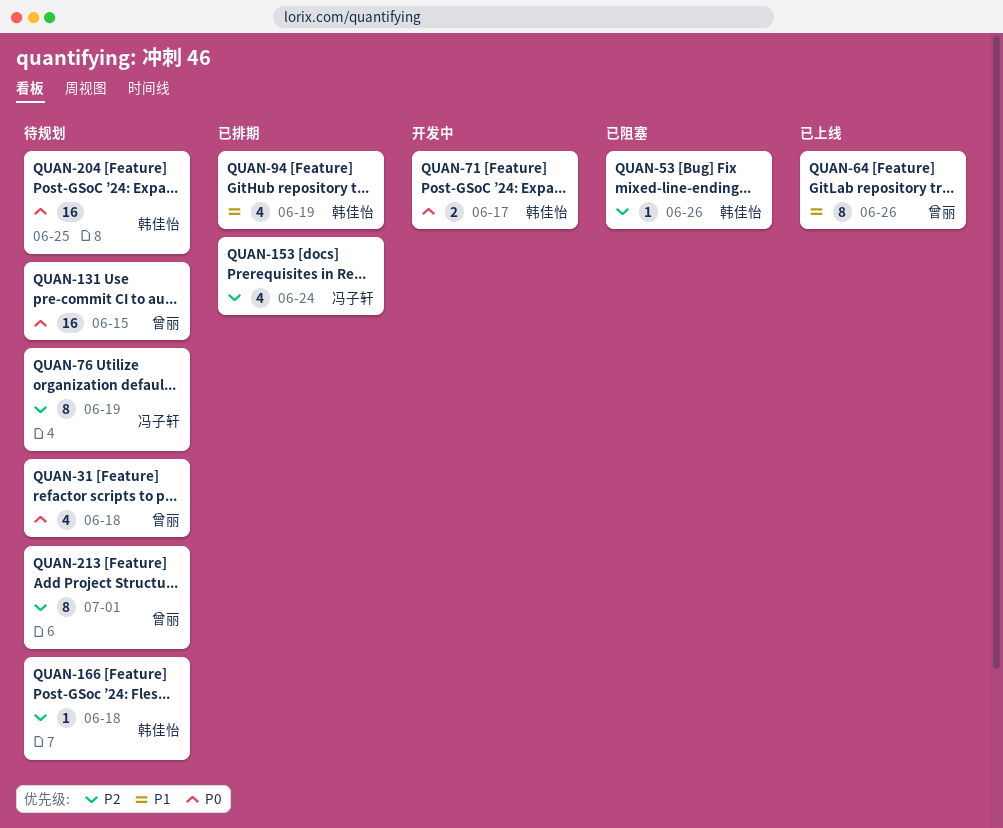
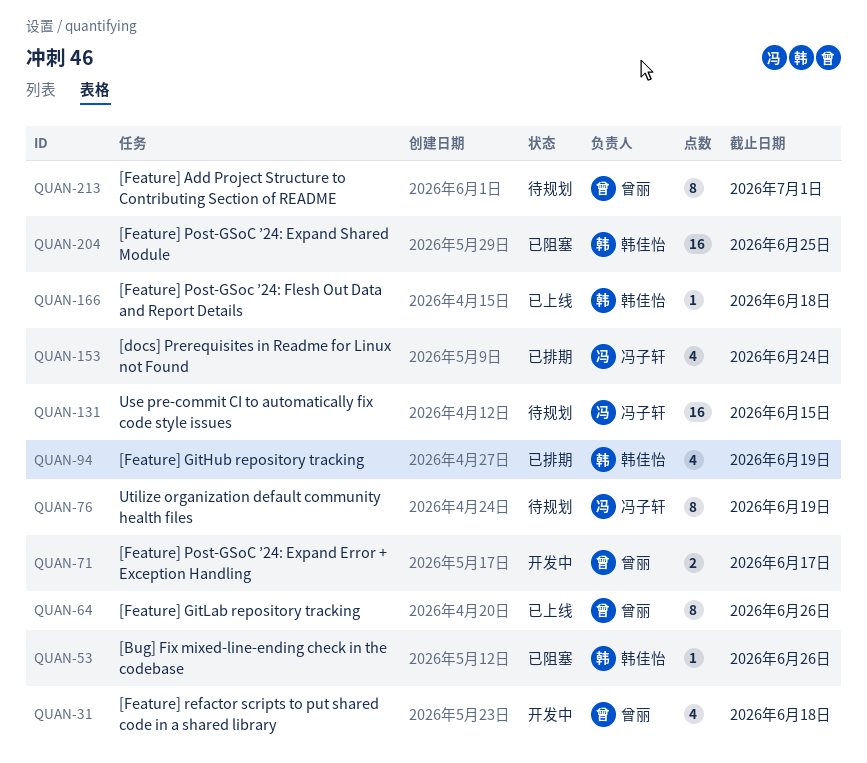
QUAN-31, status: 待规划 -> 开发中
QUAN-71, owner: 韩佳怡 -> 曾丽
QUAN-131, owner: 曾丽 -> 冯子轩
QUAN-166, status: 待规划 -> 已上线
QUAN-204, status: 待规划 -> 已阻塞

